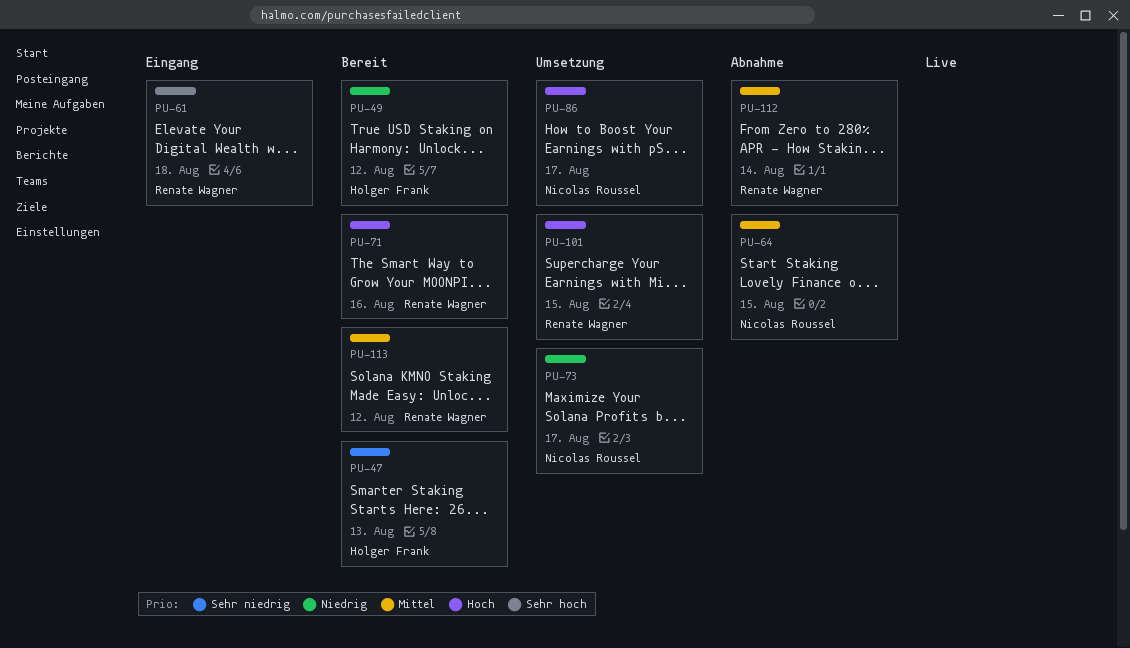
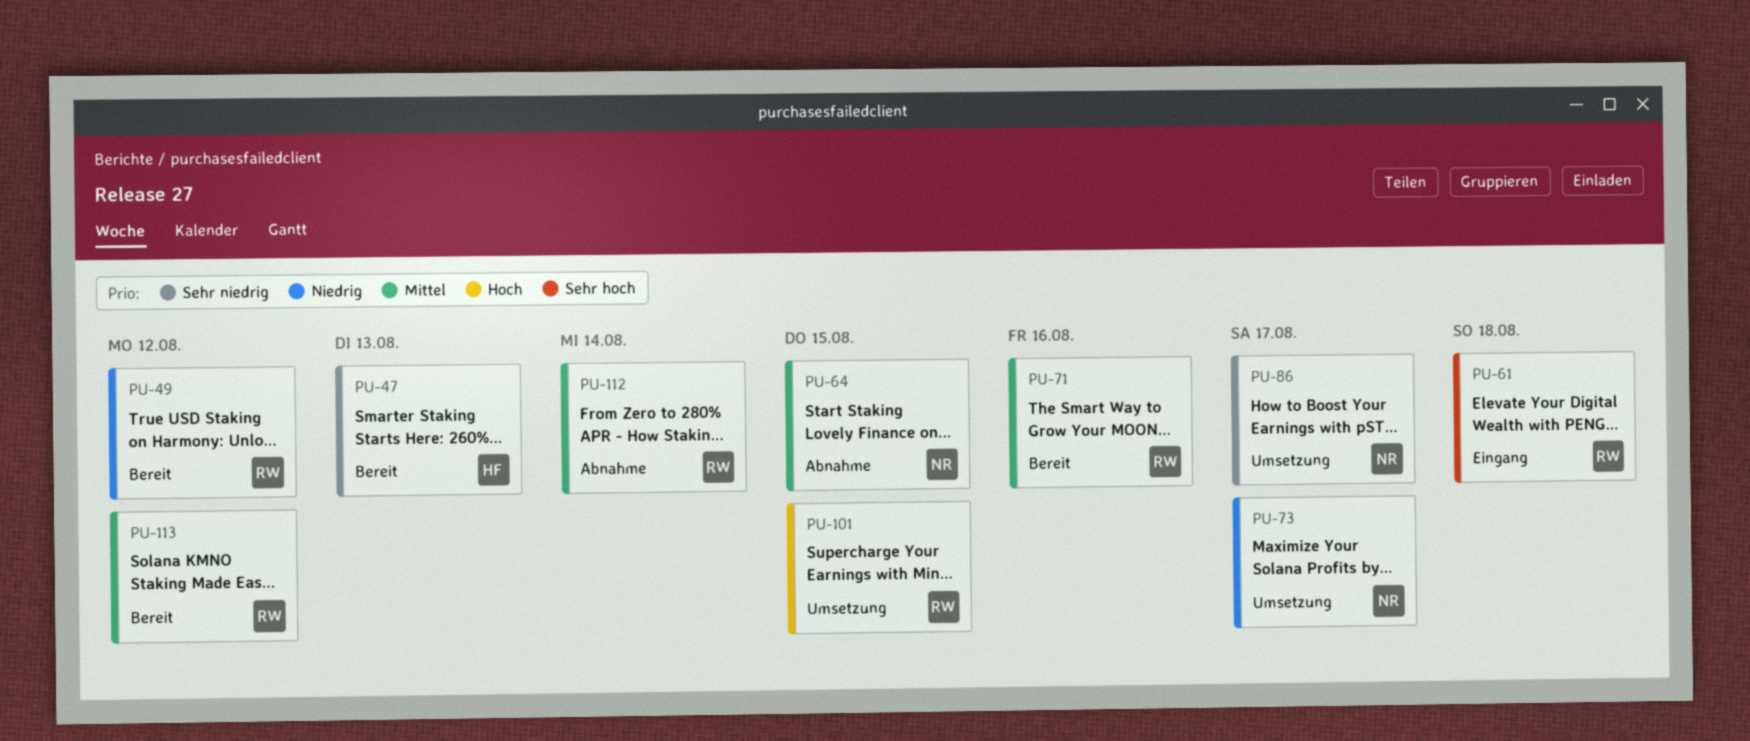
PU-49, owner: Holger Frank -> Renate Wagner
PU-71, priority: Hoch -> Mittel
PU-86, priority: Hoch -> Sehr niedrig

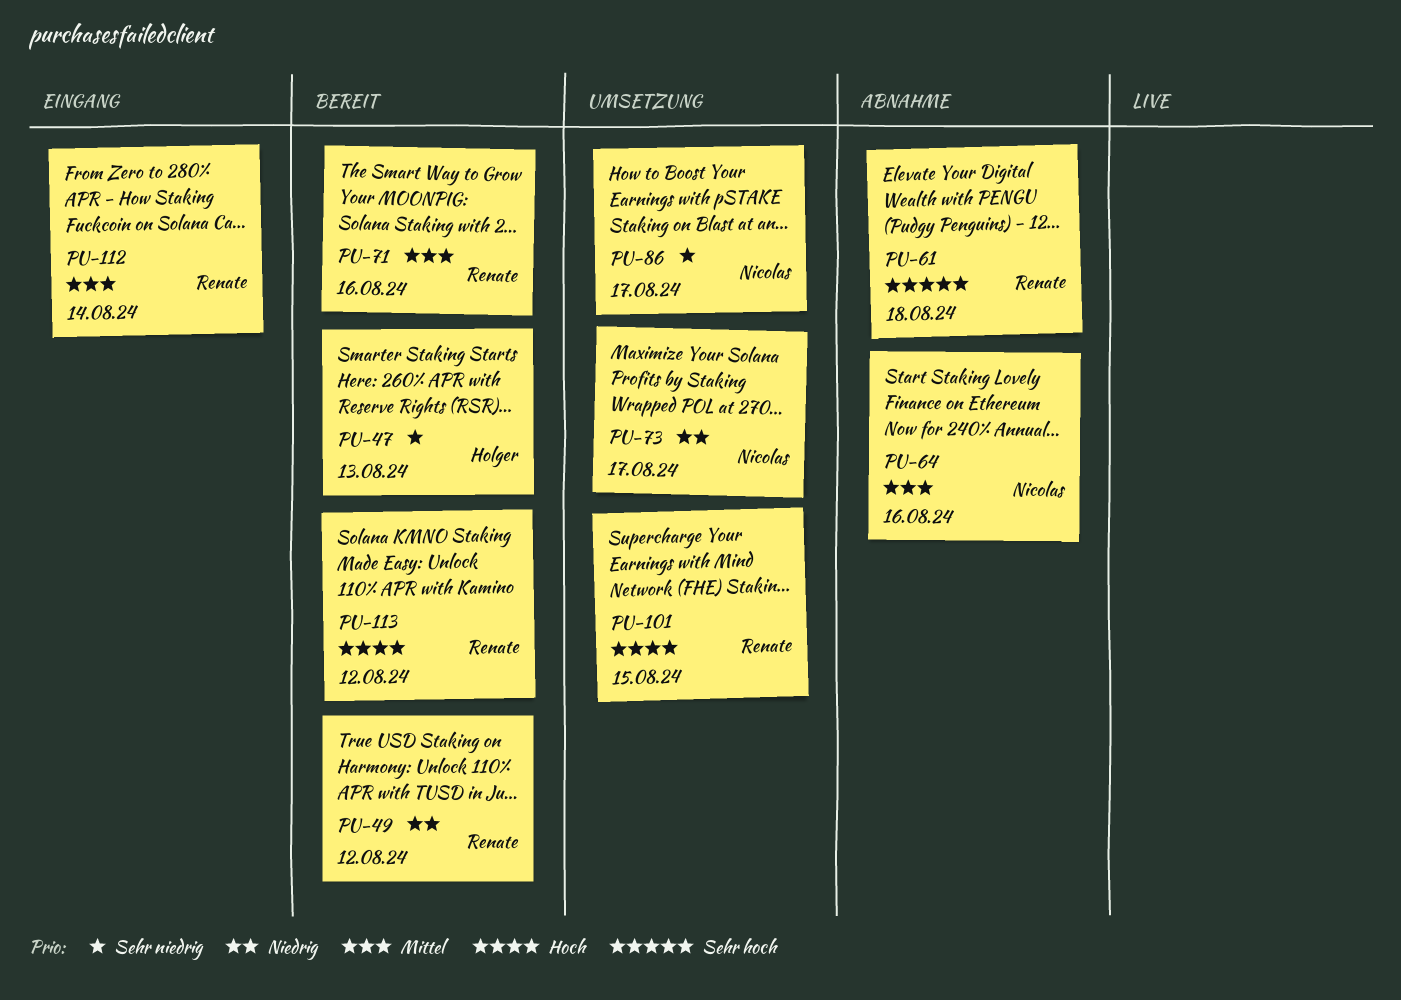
PU-61, status: Eingang -> Abnahme
PU-64, due: Aug 15 -> Aug 16
PU-112, status: Abnahme -> Eingang
PU-113, priority: Mittel -> Hoch

